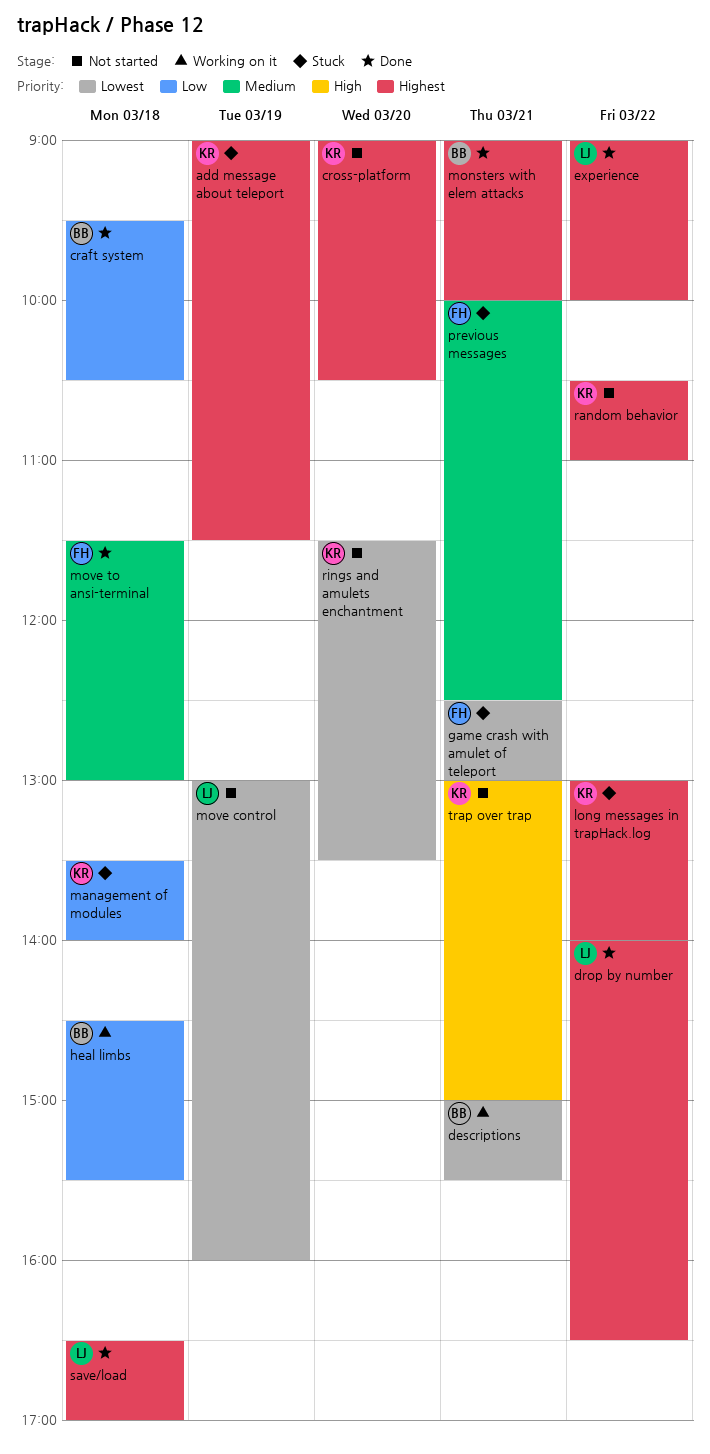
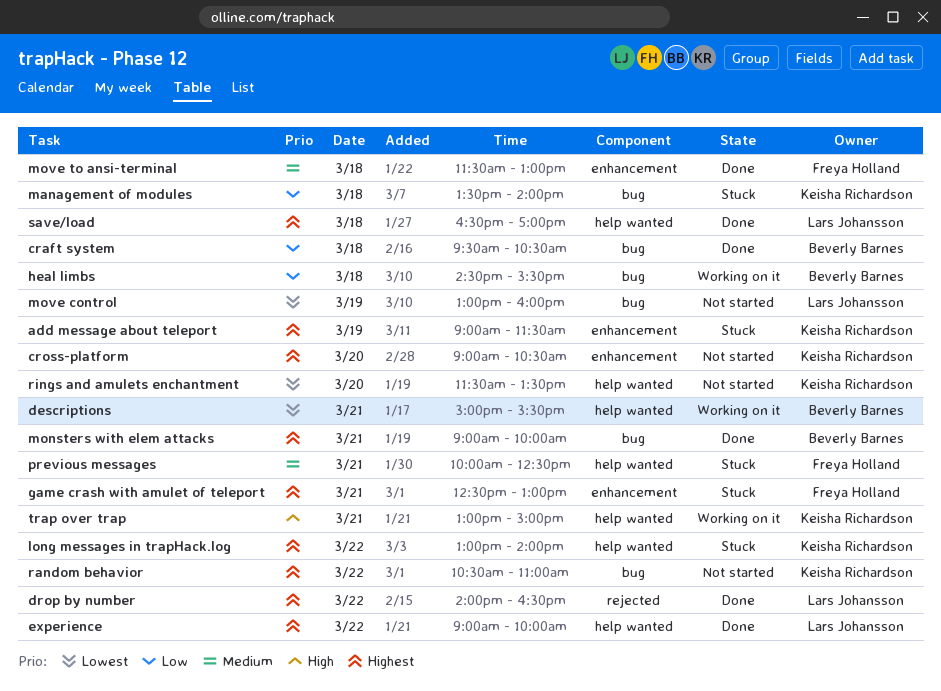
game crash with amulet of teleport, priority: Lowest -> Highest
trap over trap, status: Not started -> Working on it

